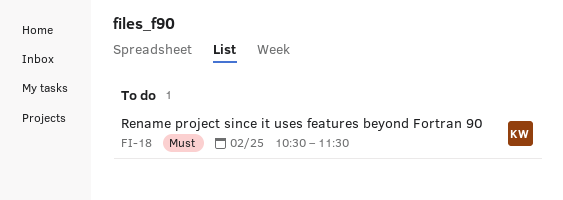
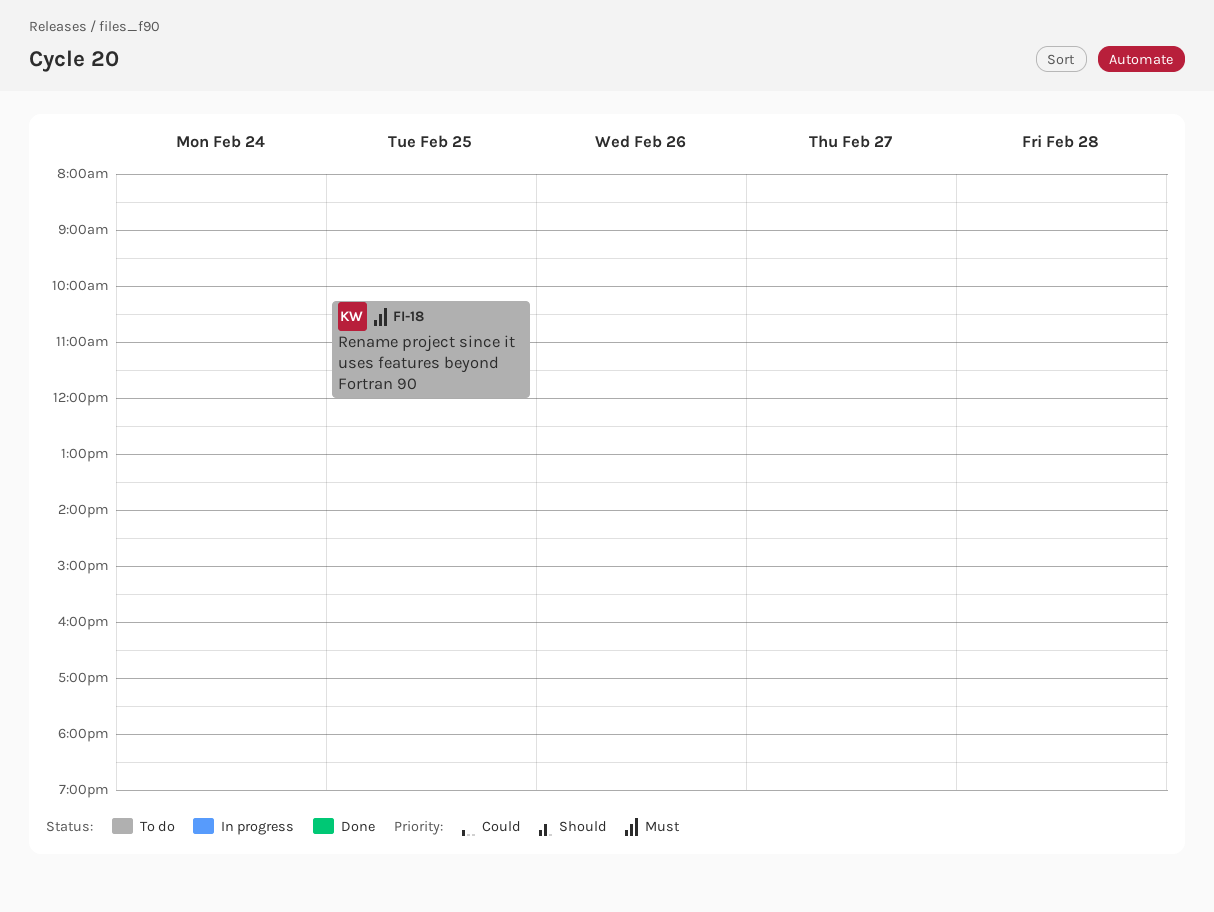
FI-18, begins: 10:30 -> 10:15
FI-18, ends: 11:30 -> 12:00

